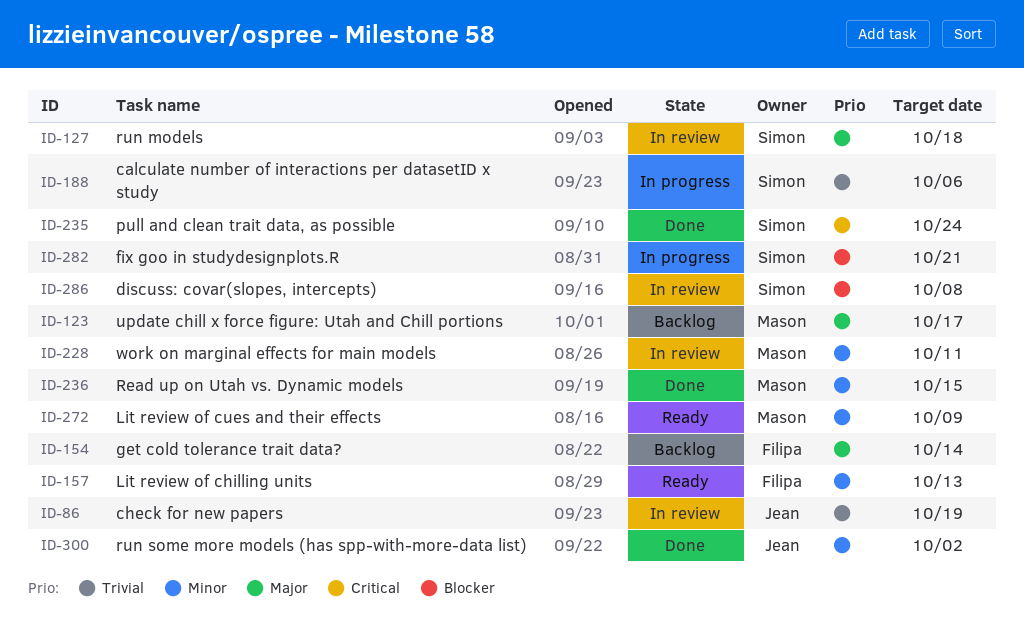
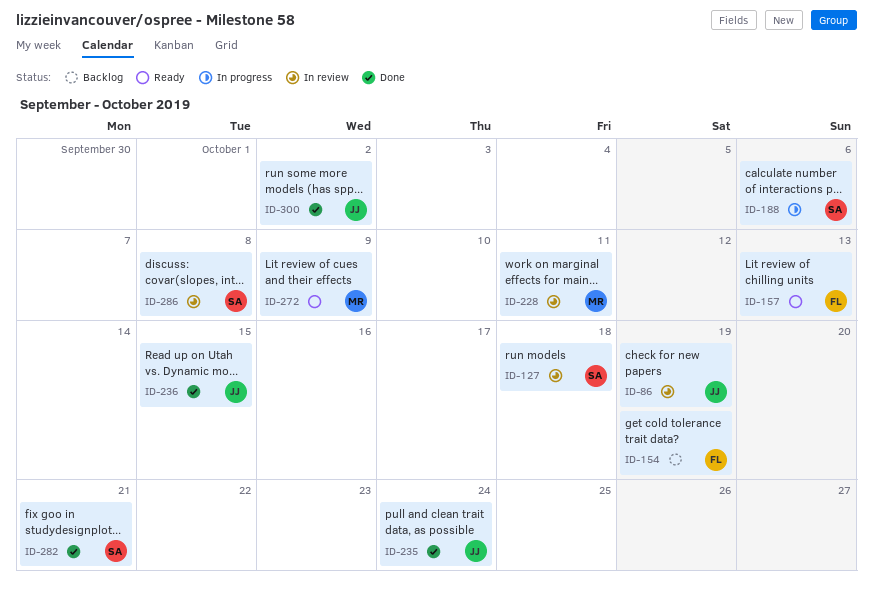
ID-123: present -> none
ID-154, due: Oct 14 -> Oct 19
ID-235, owner: Simon -> Jean
ID-236, owner: Mason -> Jean
ID-282, status: In progress -> Done

